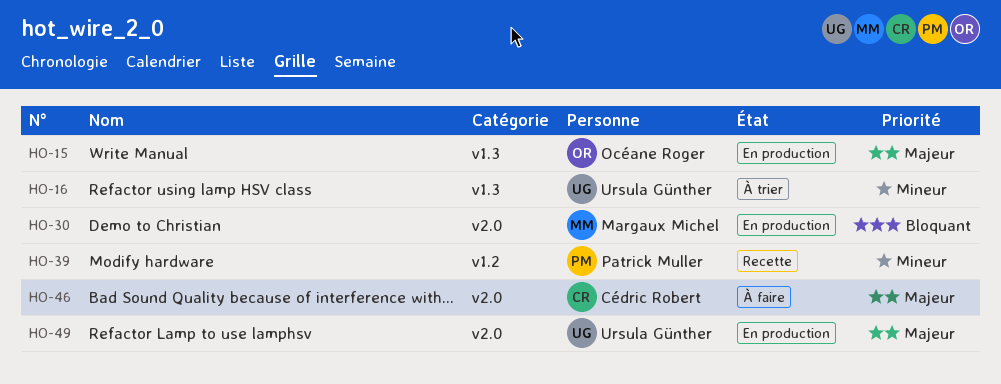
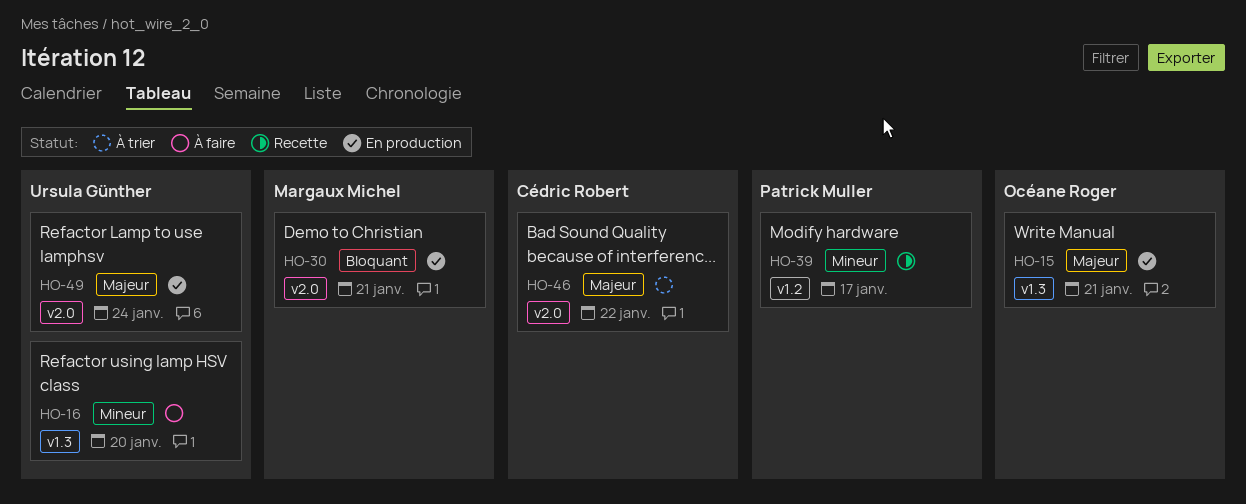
HO-16, status: À trier -> À faire
HO-46, status: À faire -> À trier

